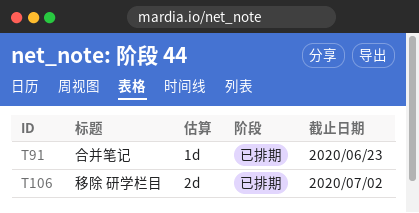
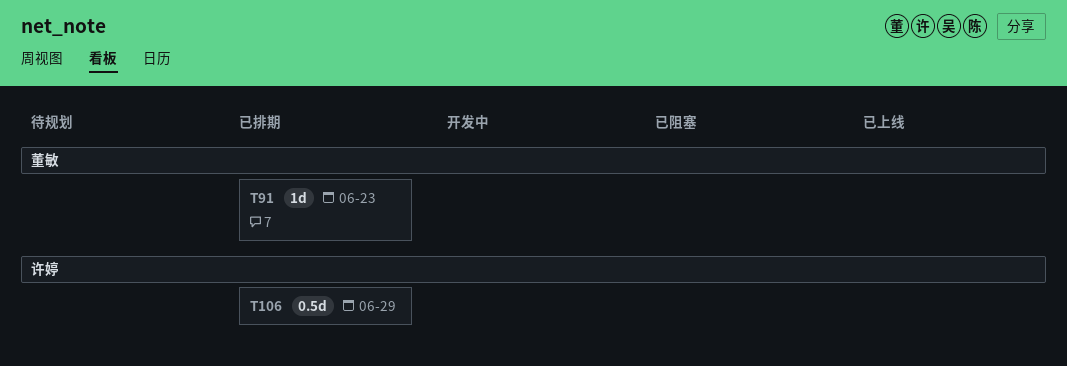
T106, estimate: 2d -> 0.5d
T106, due: Jul 2 -> Jun 29

